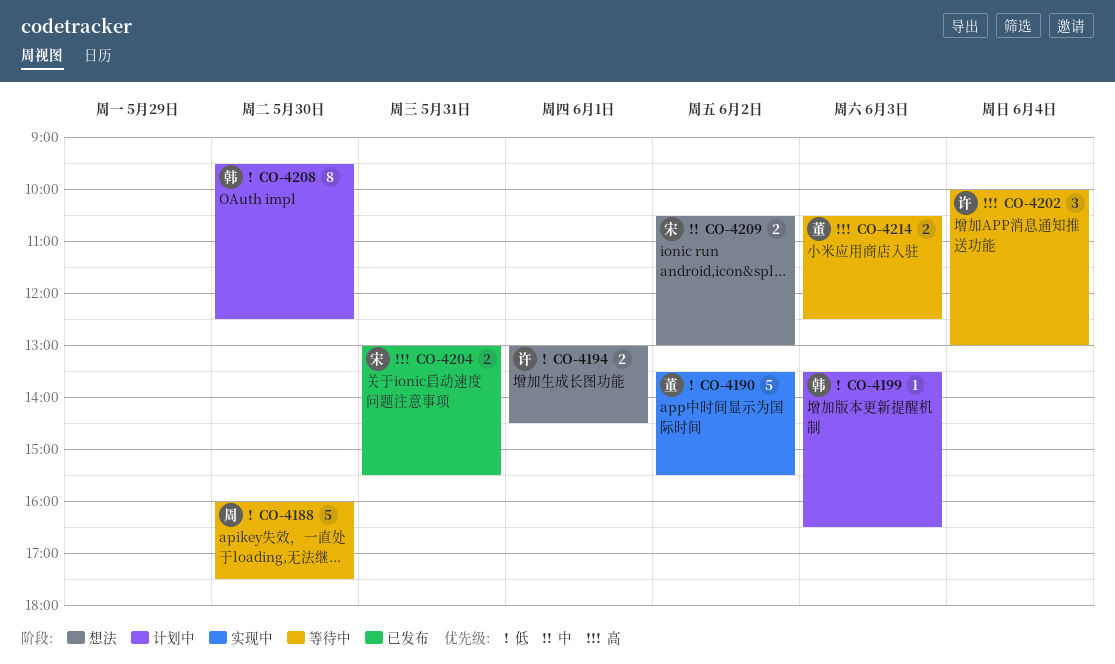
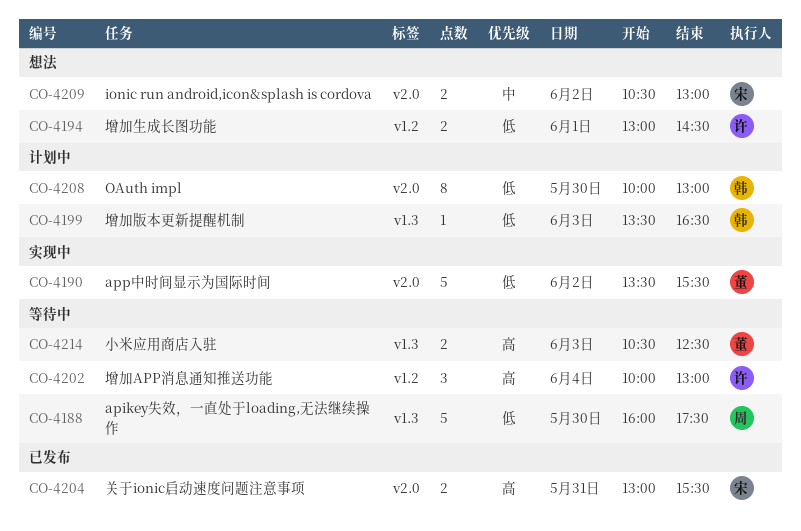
CO-4208, begins: 09:30 -> 10:00
CO-4208, ends: 12:30 -> 13:00

